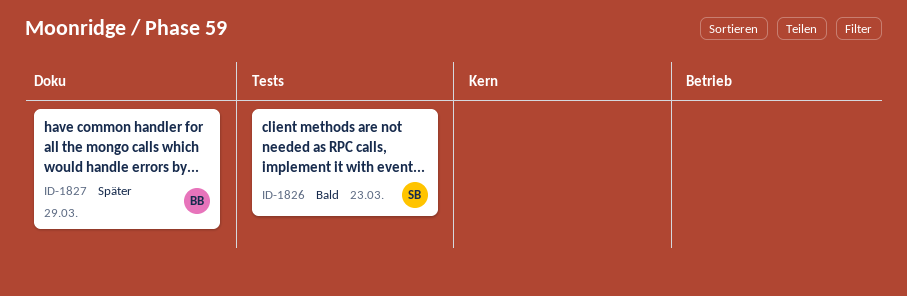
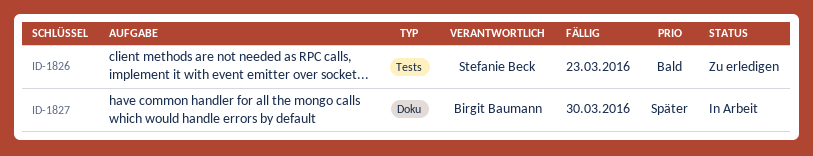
ID-1827, due: Mar 29 -> Mar 30

